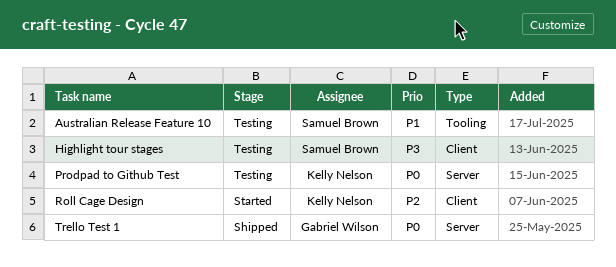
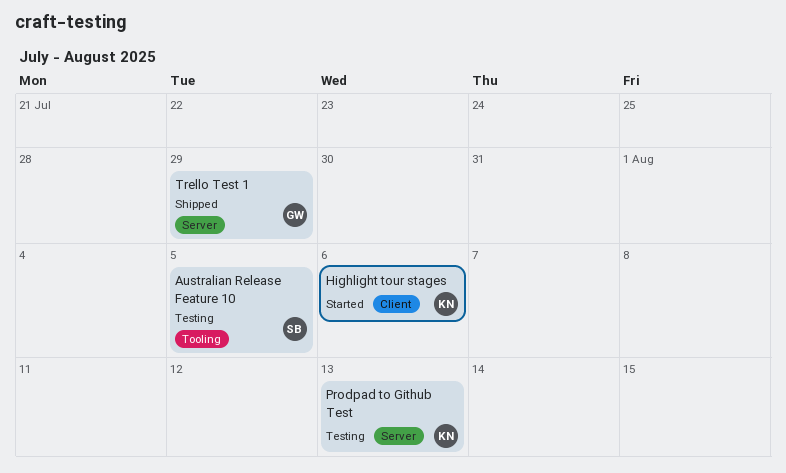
Highlight tour stages, status: Testing -> Started
Highlight tour stages, owner: Samuel Brown -> Kelly Nelson
Roll Cage Design: present -> none

